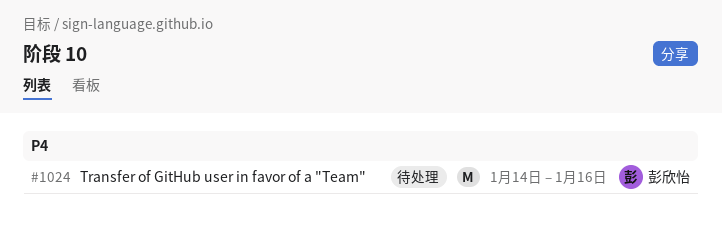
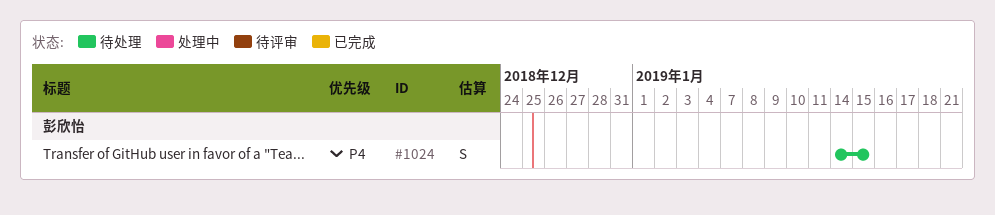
#1024, estimate: M -> S
#1024, due: Jan 16 -> Jan 15

